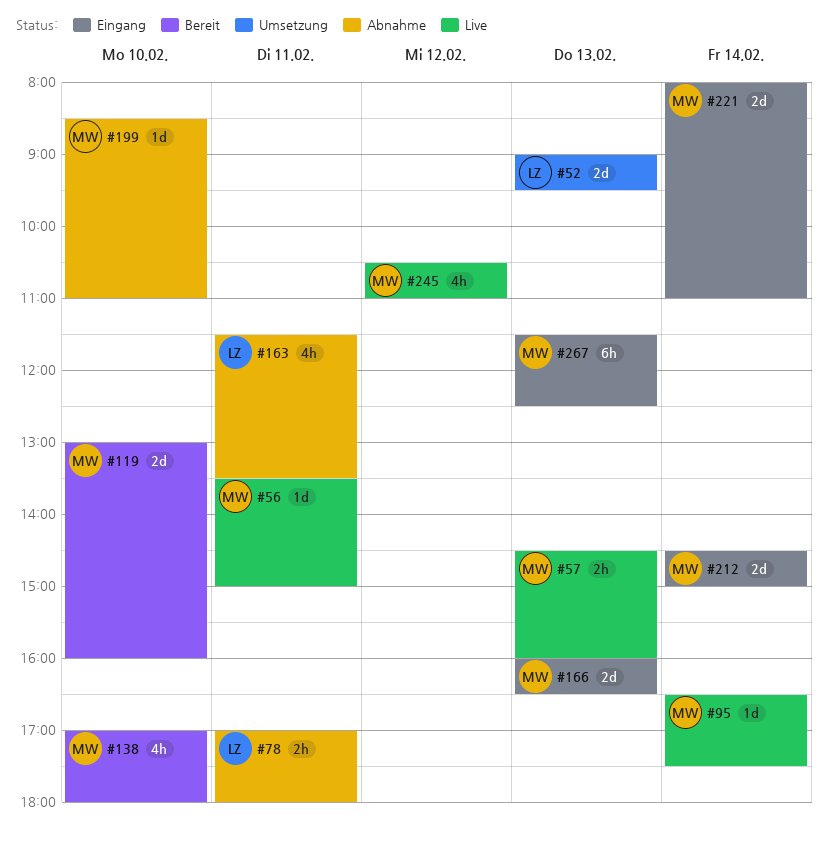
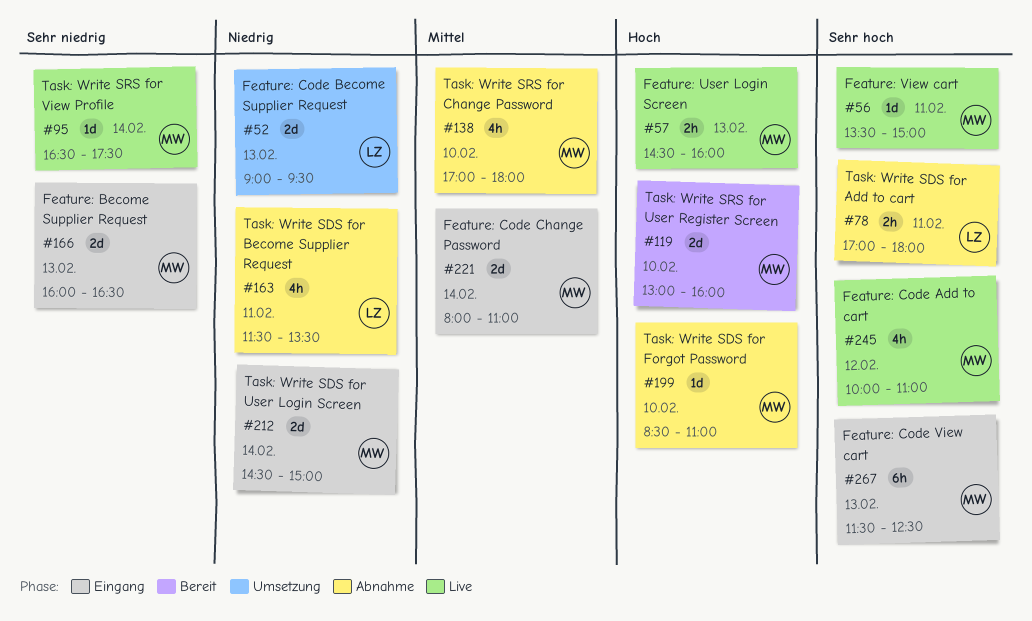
#138, status: Bereit -> Abnahme
#245, begins: 10:30 -> 10:00

